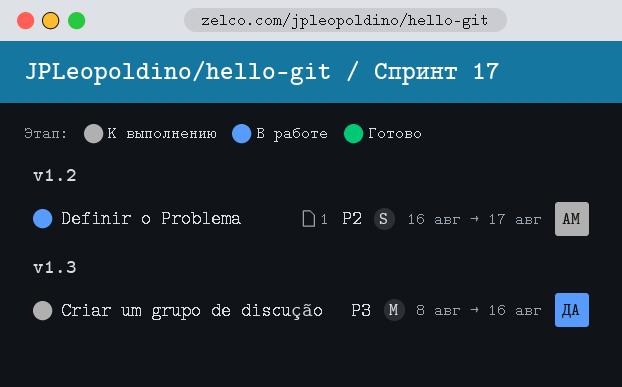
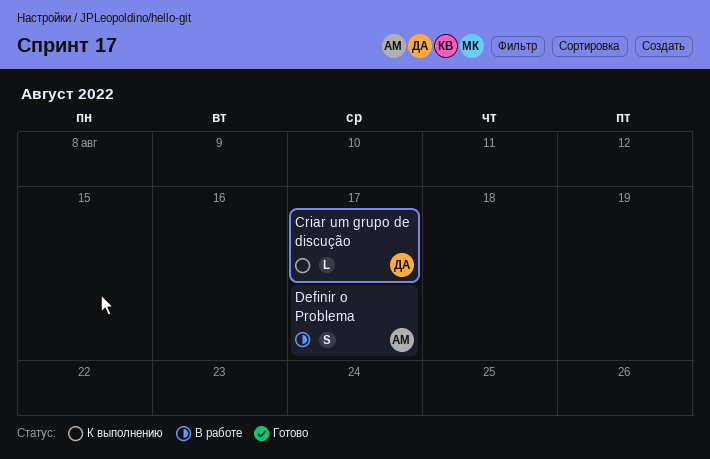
Criar um grupo de discução, estimate: M -> L
Criar um grupo de discução, due: Aug 16 -> Aug 17

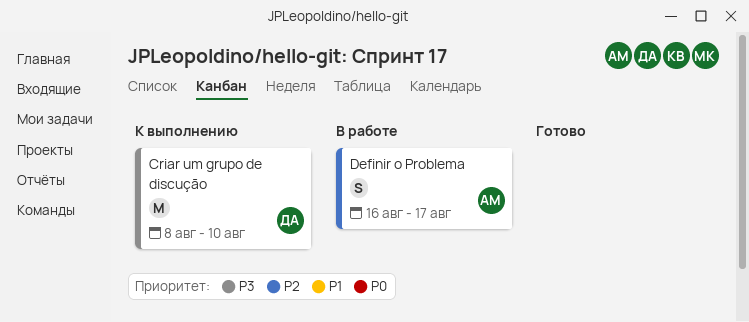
Criar um grupo de discução, estimate: L -> M
Criar um grupo de discução, due: Aug 17 -> Aug 10

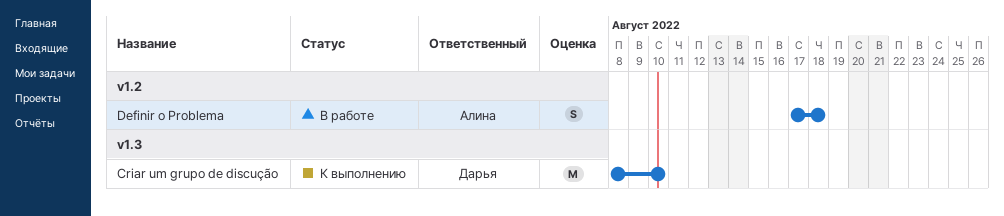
Definir o Problema, start: Aug 16 -> Aug 17
Definir o Problema, due: Aug 17 -> Aug 18

